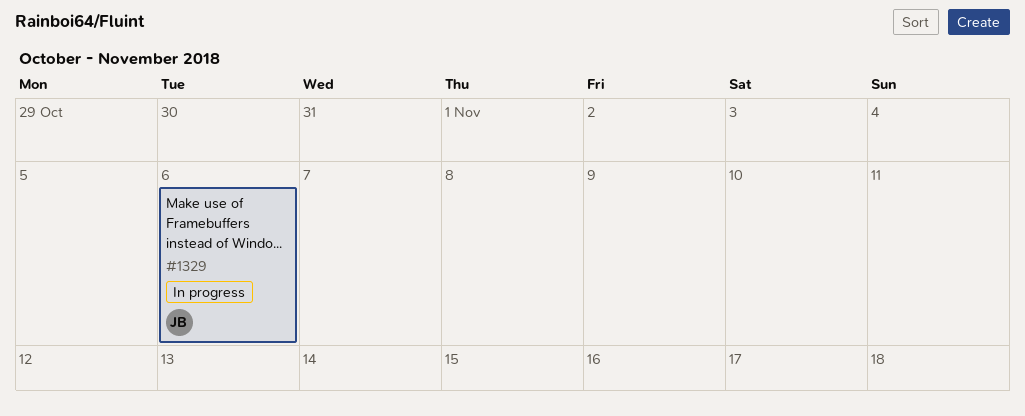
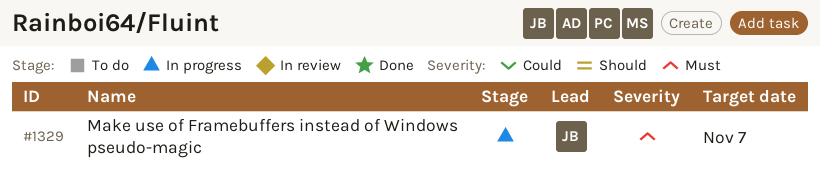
#1329, due: Nov 6 -> Nov 7

